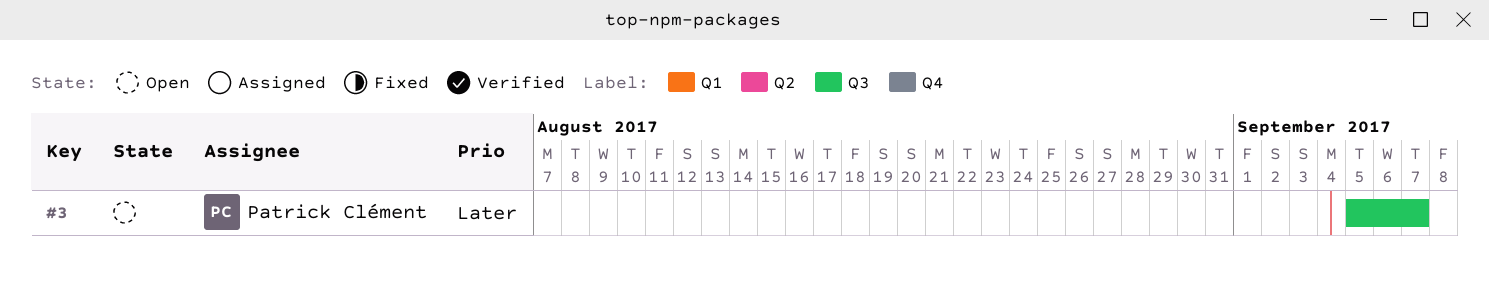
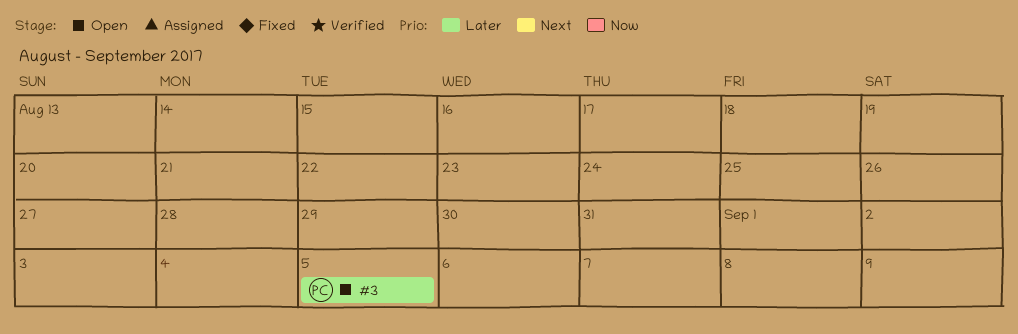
#3, due: Sep 7 -> Sep 5

